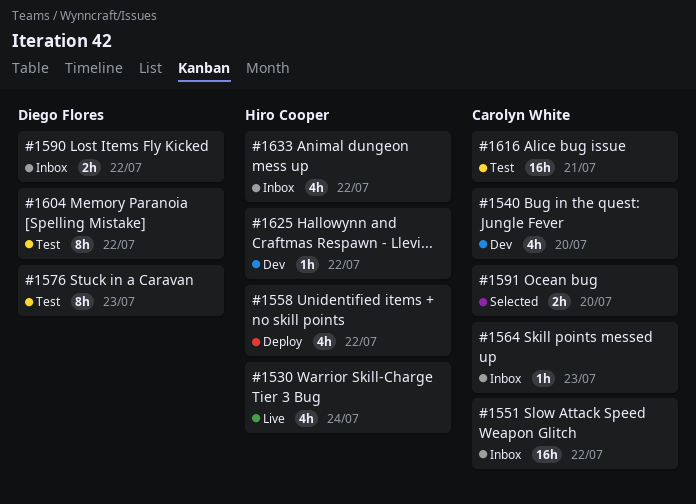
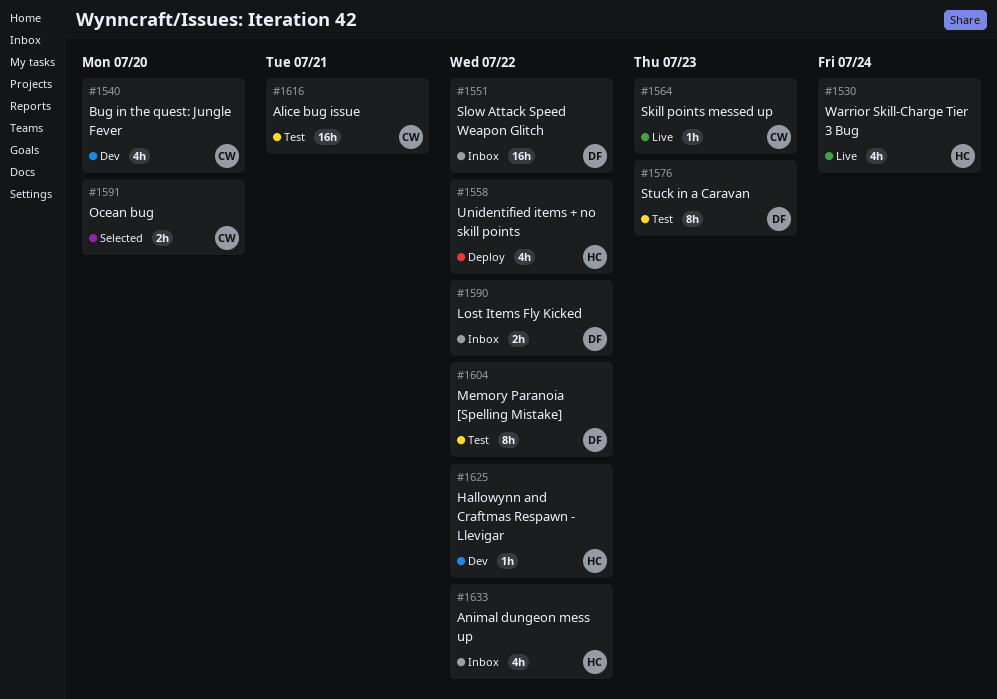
#1551, owner: Carolyn White -> Diego Flores
#1564, status: Inbox -> Live

